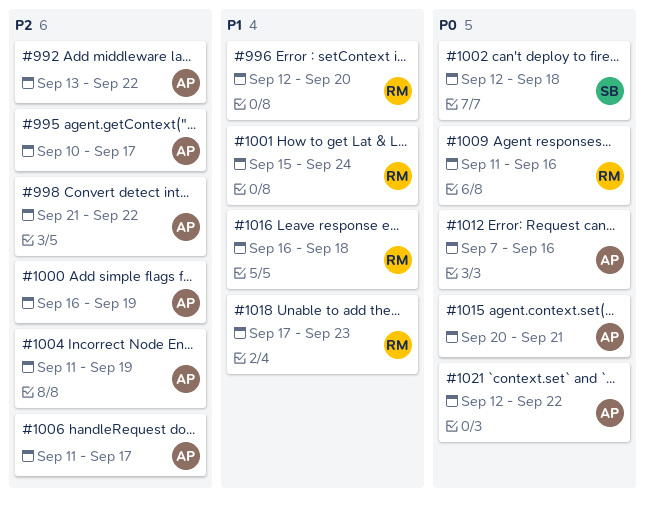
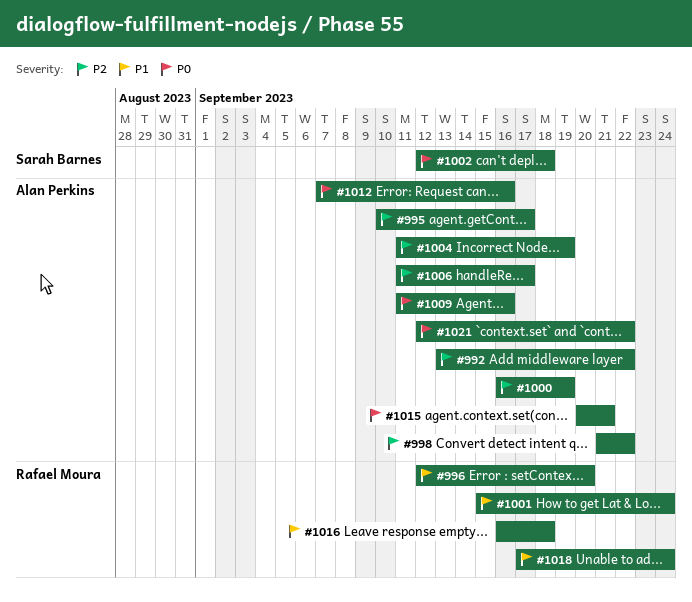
#1009, owner: Rafael Moura -> Alan Perkins
#1018, due: Sep 23 -> Sep 24

